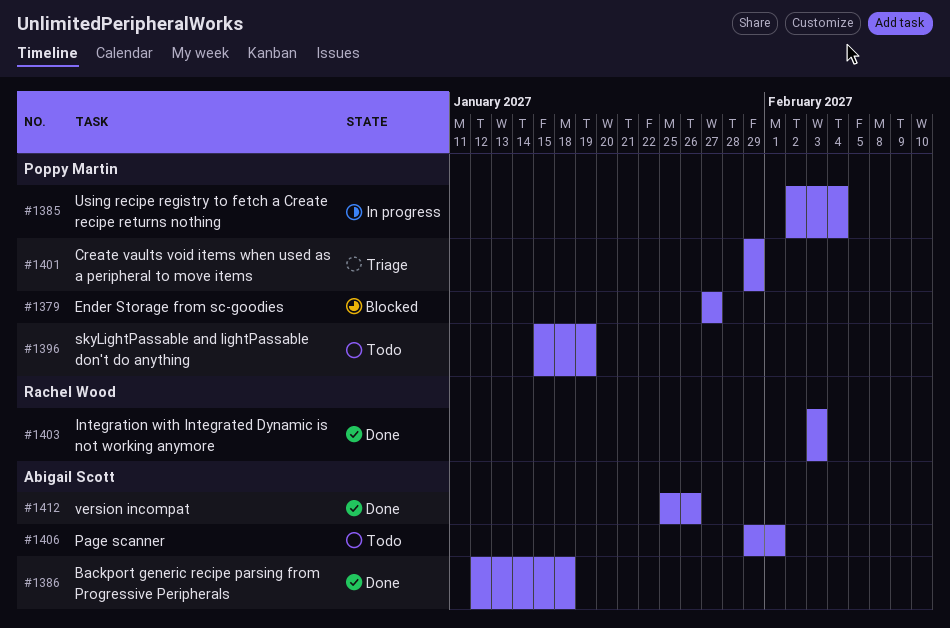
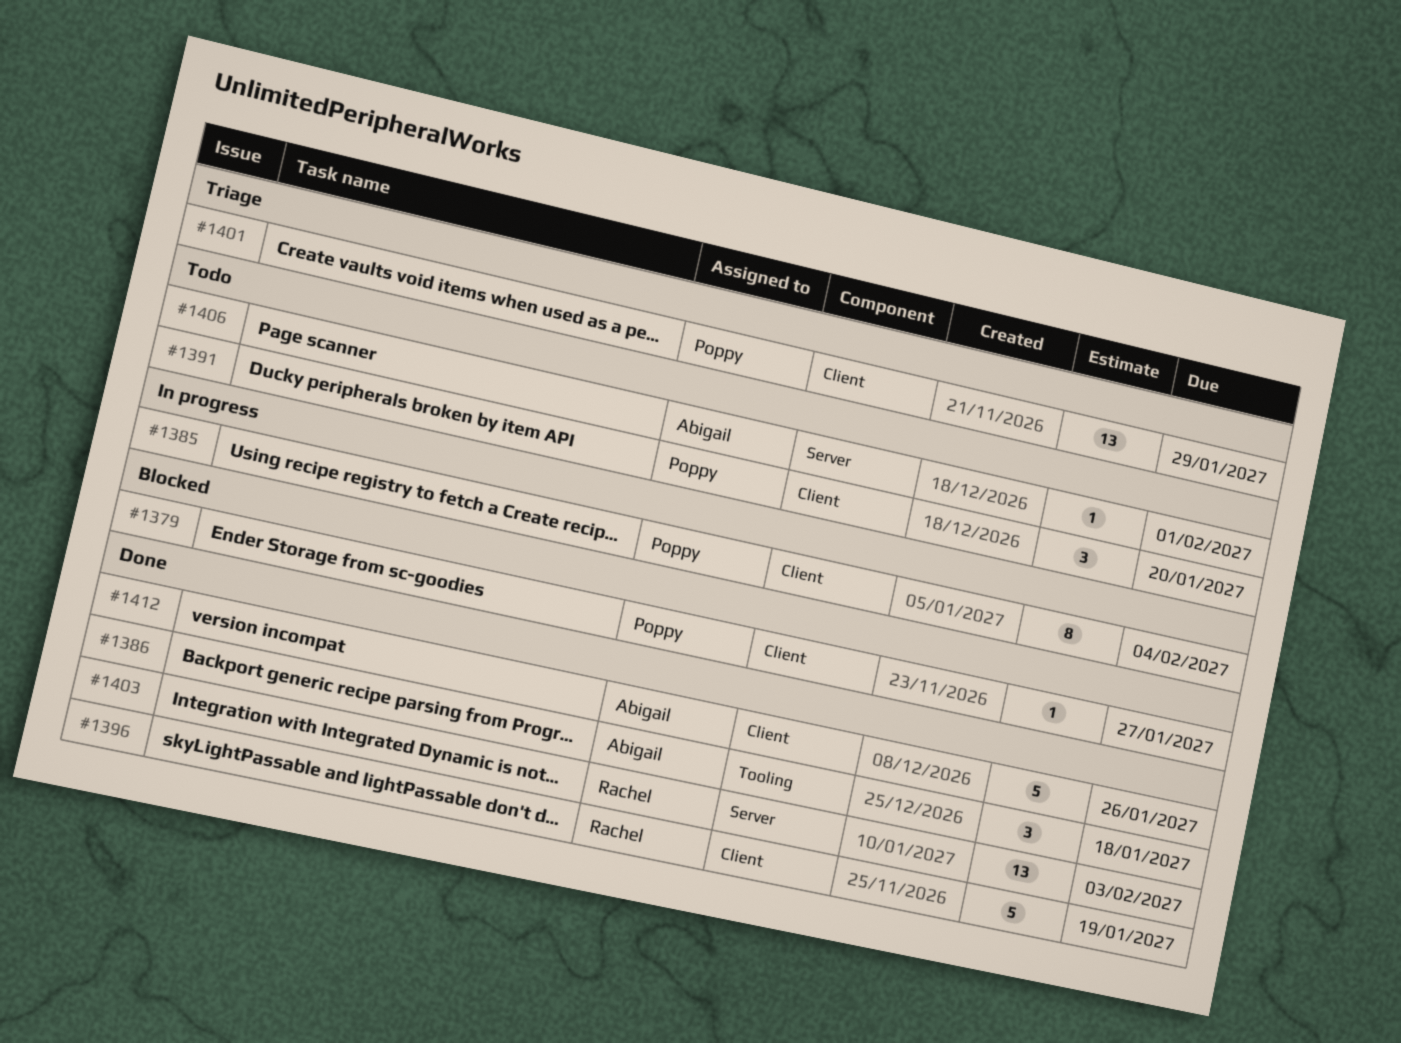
#1391: none -> present
#1396, status: Todo -> Done
#1396, owner: Poppy Martin -> Rachel Wood

